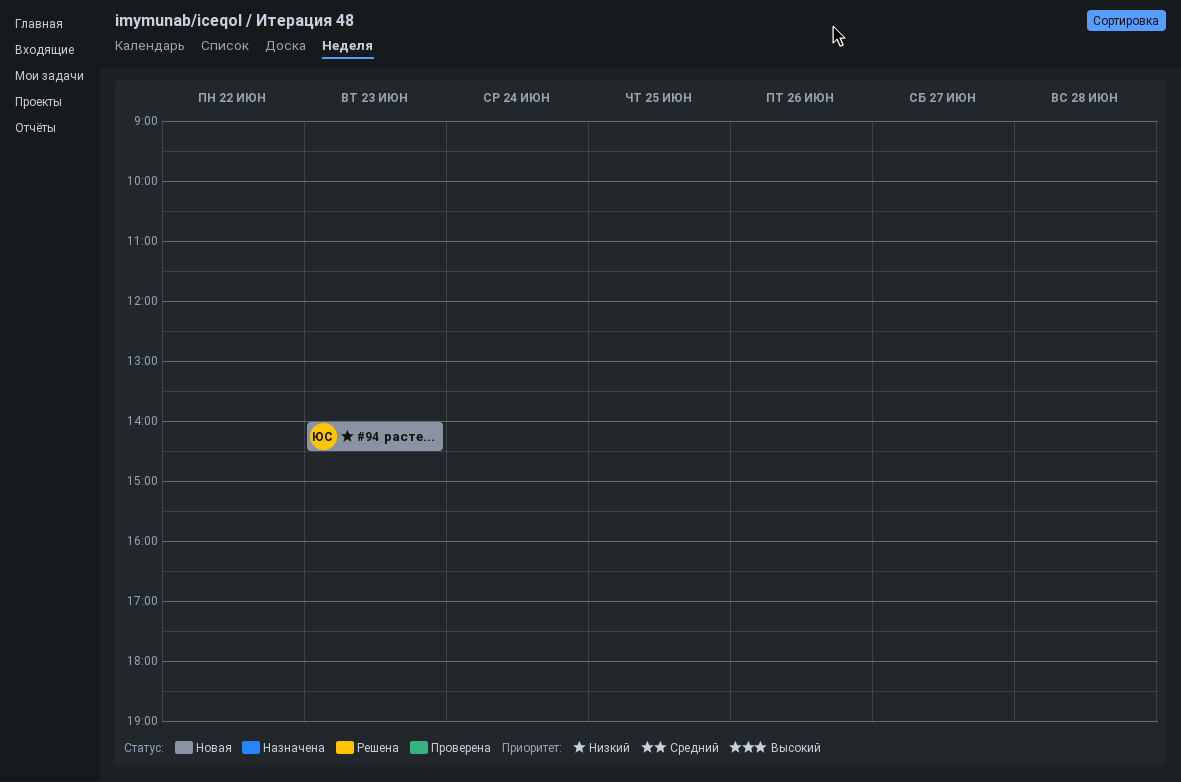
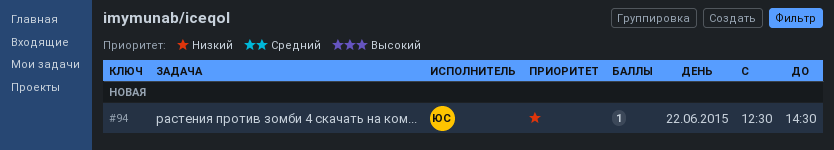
#94, day: Jun 23 -> Jun 22
#94, begins: 14:00 -> 12:30

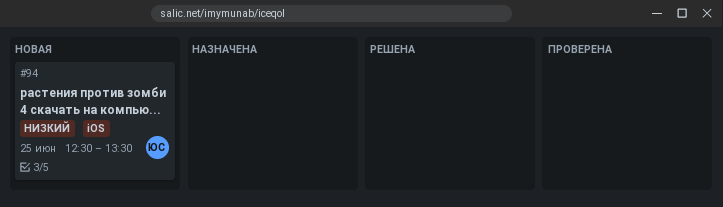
#94, day: Jun 22 -> Jun 25
#94, ends: 14:30 -> 13:30

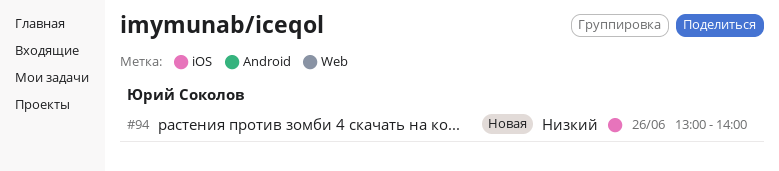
#94, day: Jun 25 -> Jun 26
#94, begins: 12:30 -> 13:00
#94, ends: 13:30 -> 14:00

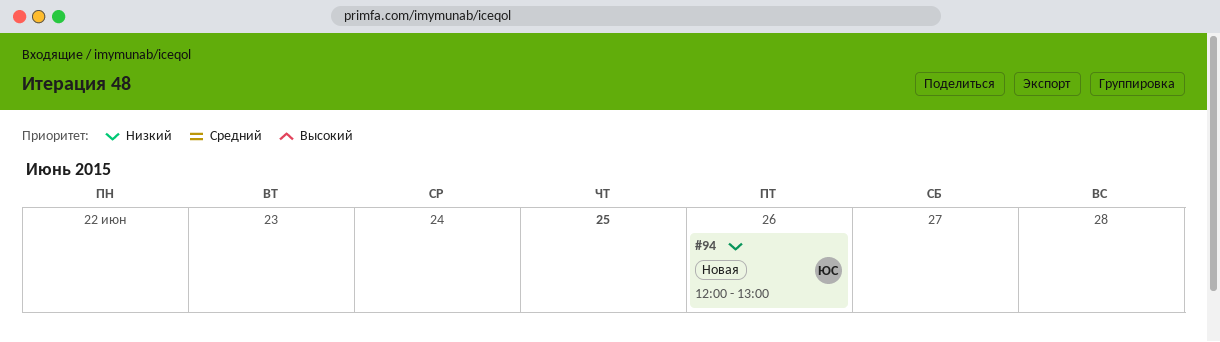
#94, begins: 13:00 -> 12:00
#94, ends: 14:00 -> 13:00

